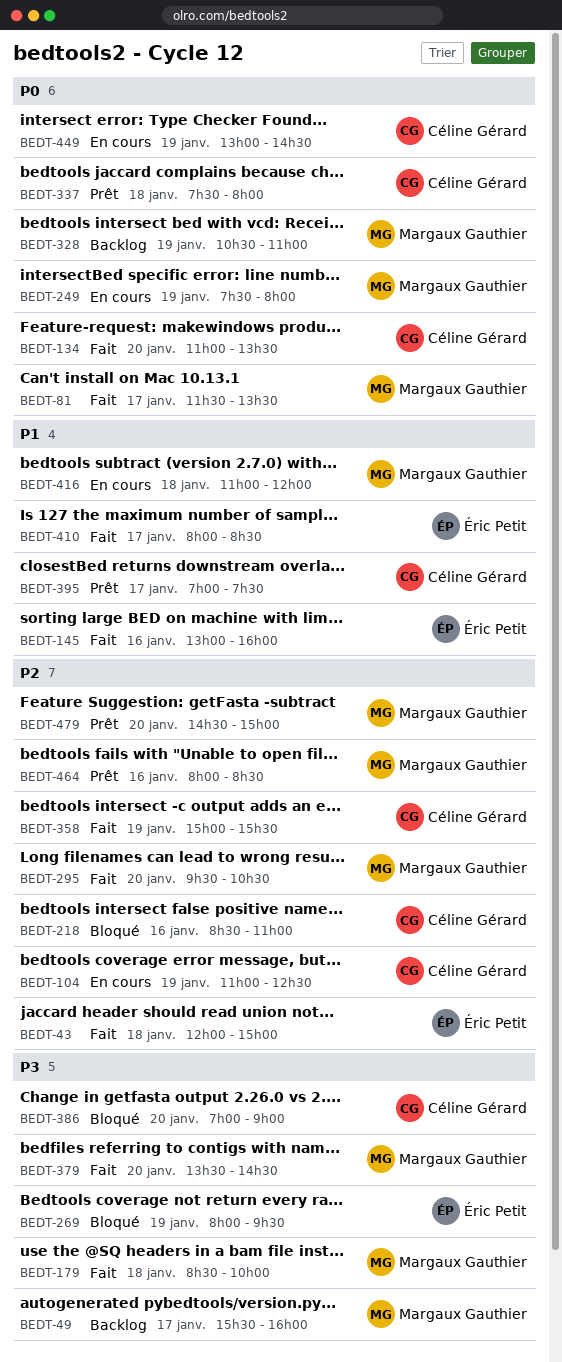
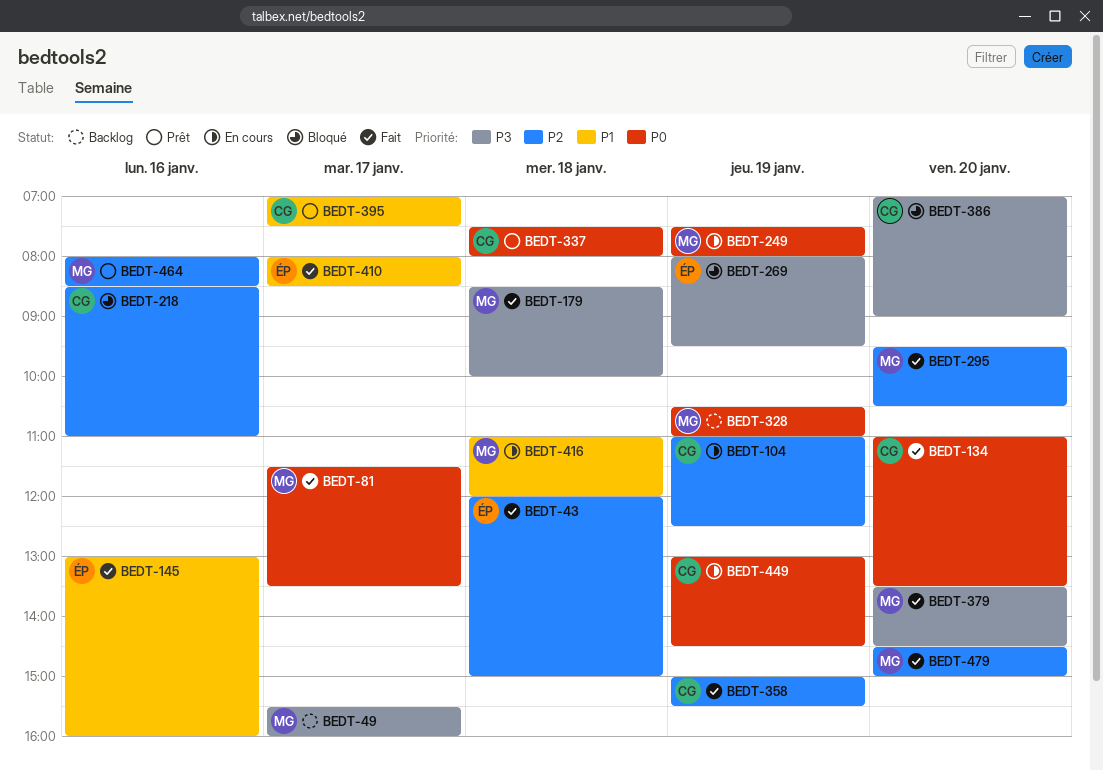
BEDT-479, status: Prêt -> Fait

